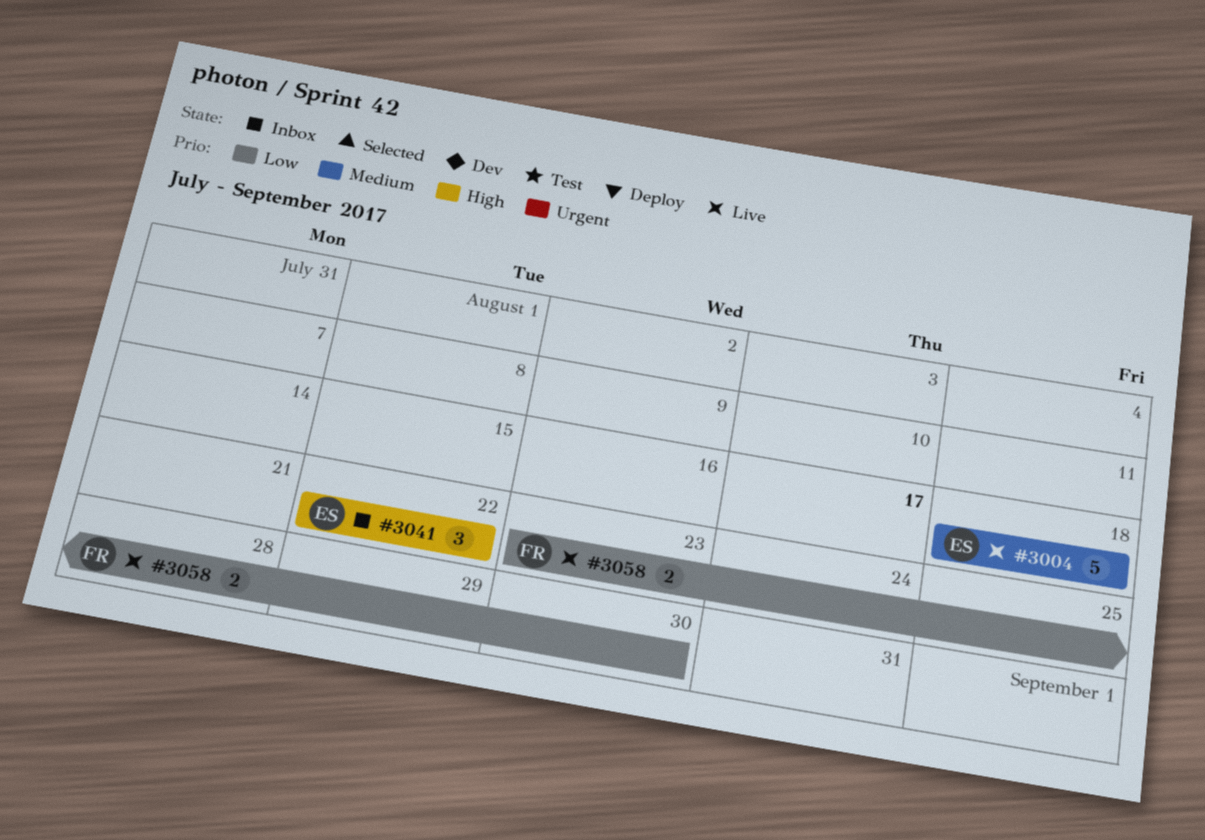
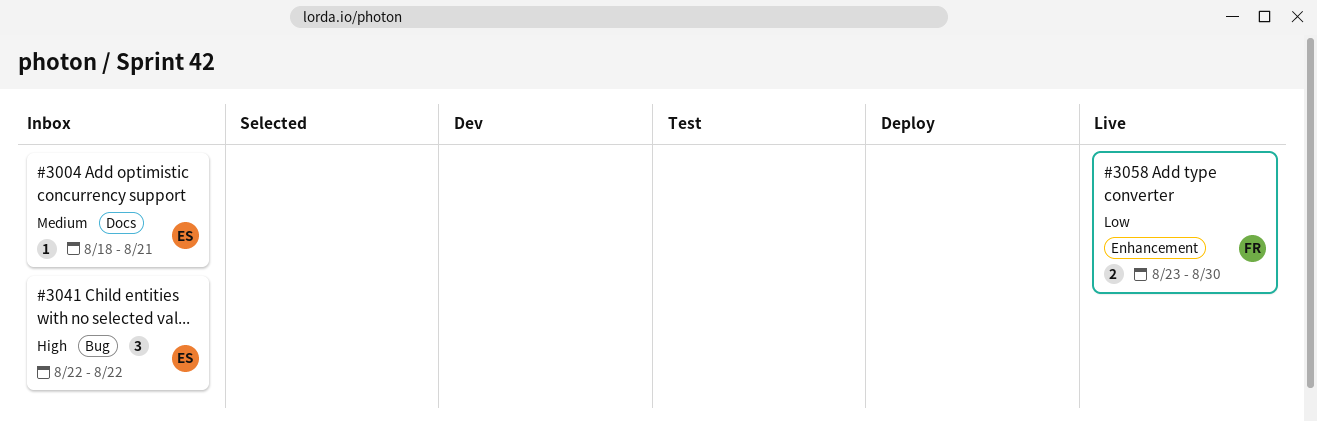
#3004, status: Live -> Inbox
#3004, estimate: 5 -> 1
#3004, due: Aug 18 -> Aug 21

